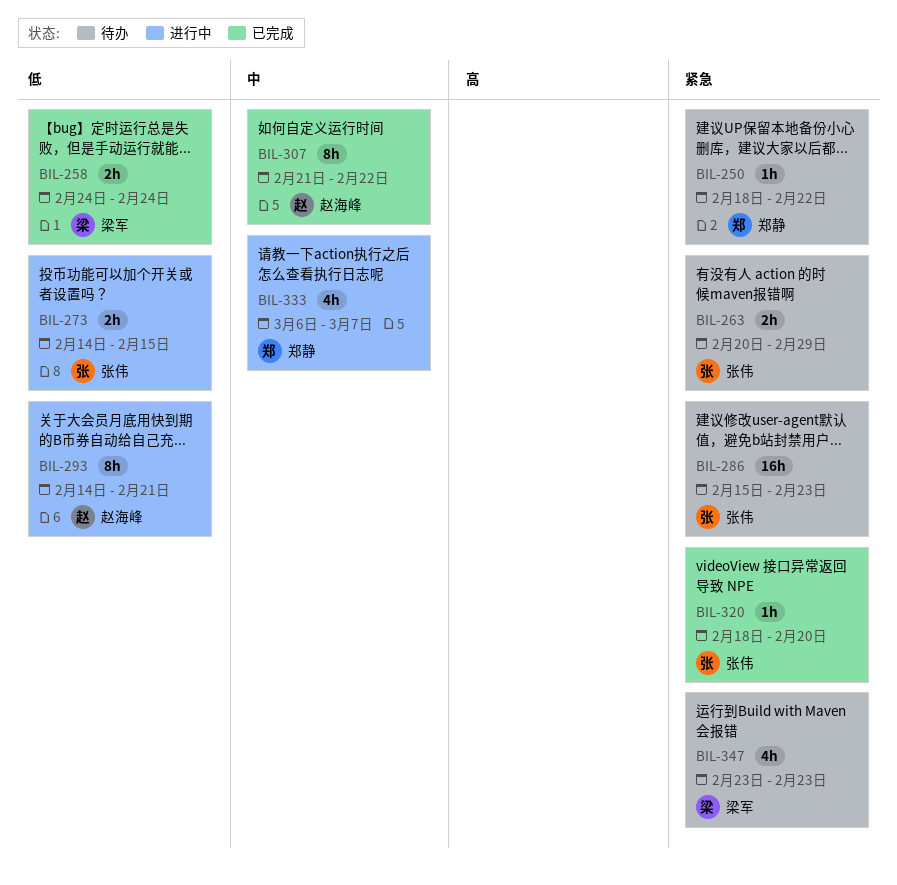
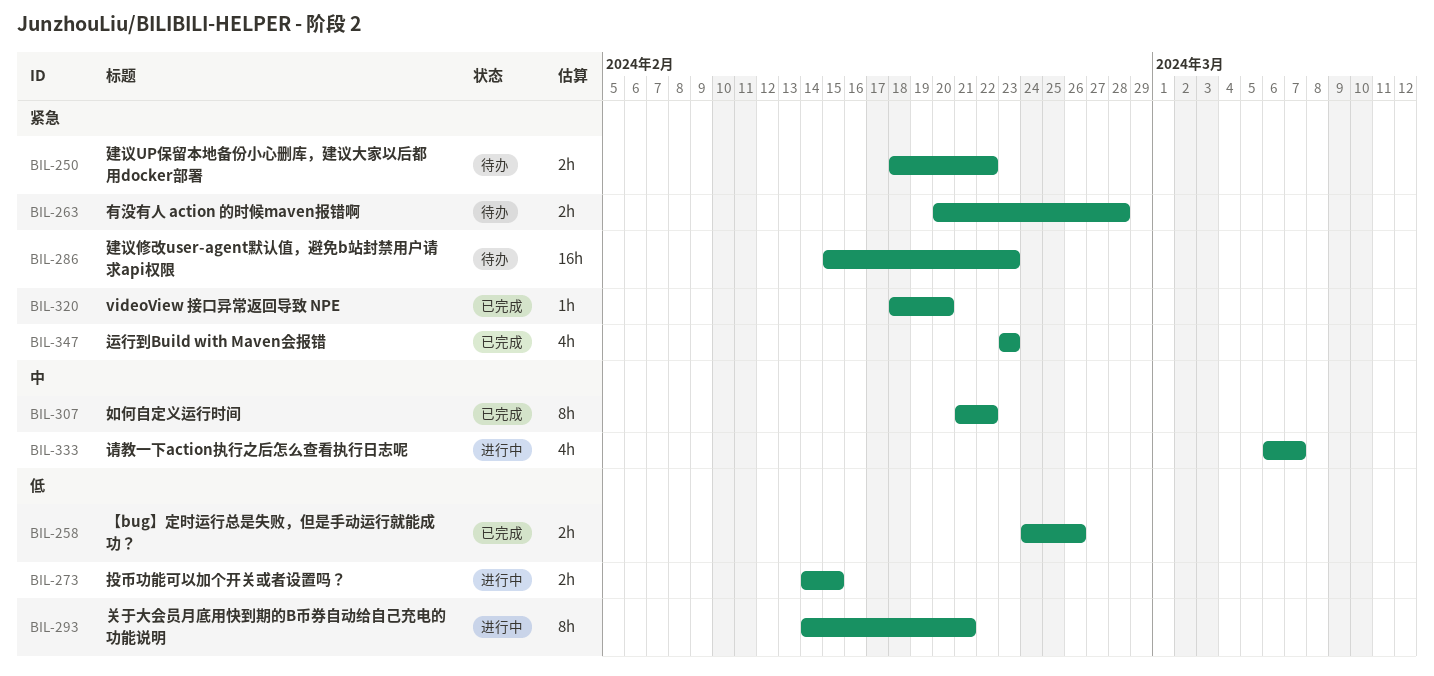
BIL-250, estimate: 1h -> 2h
BIL-258, due: Feb 24 -> Feb 26
BIL-263, due: Feb 29 -> Feb 28
BIL-347, status: 待办 -> 已完成

